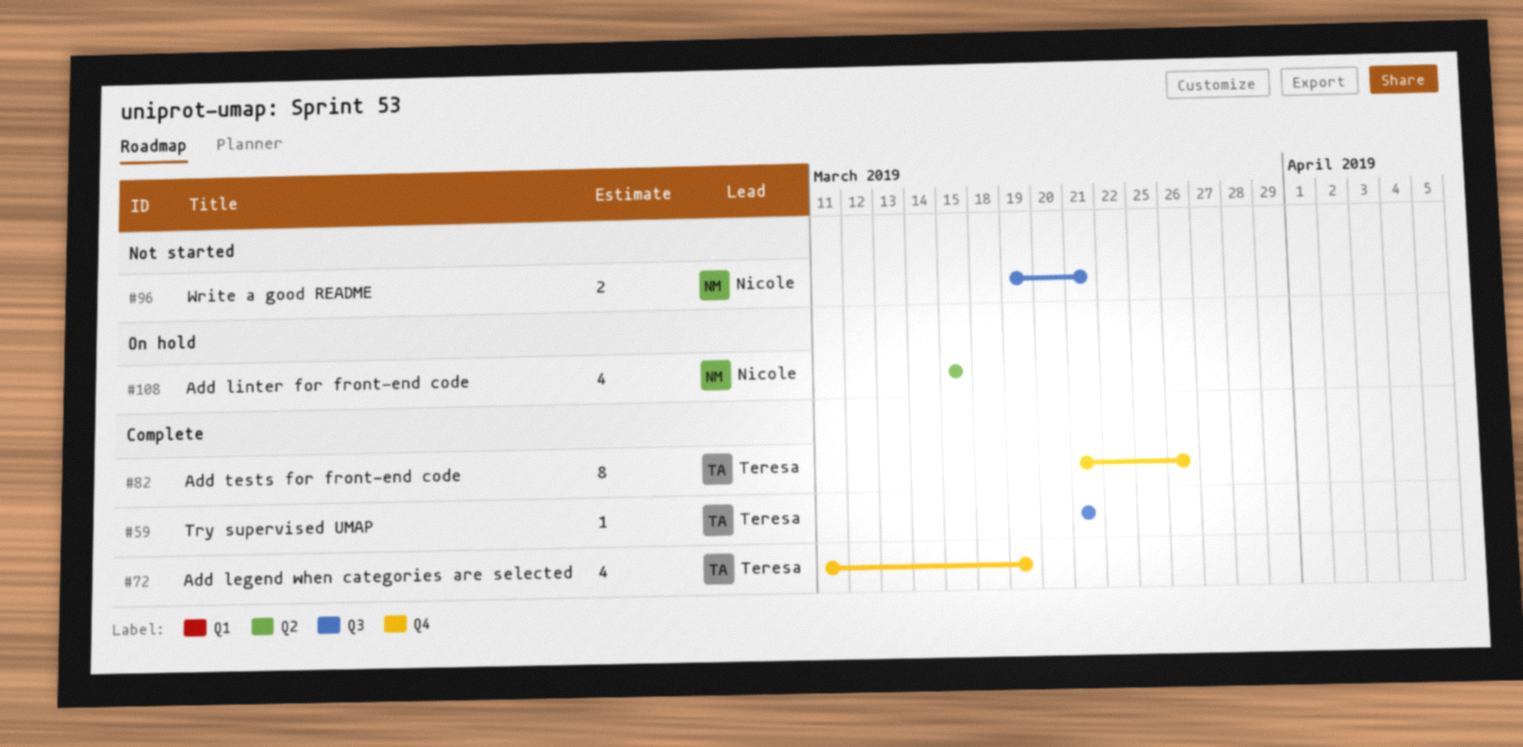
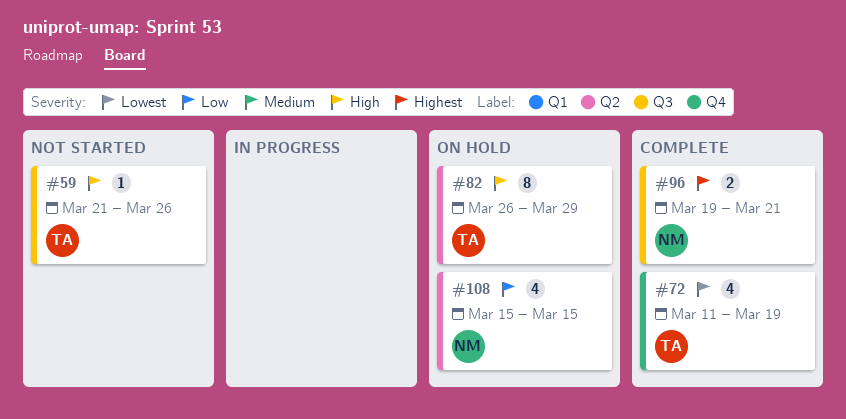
#59, status: Complete -> Not started
#59, due: Mar 21 -> Mar 26
#82, status: Complete -> On hold
#82, label: Q4 -> Q2
#82, start: Mar 21 -> Mar 26
#82, due: Mar 26 -> Mar 29
#96, status: Not started -> Complete

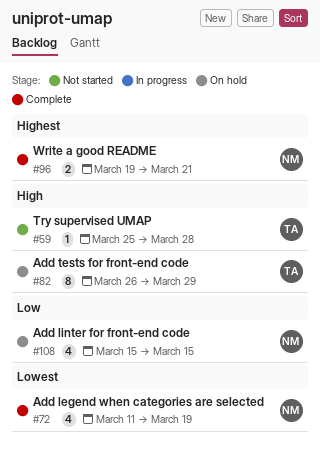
#59, start: Mar 21 -> Mar 25
#59, due: Mar 26 -> Mar 28
#72, owner: TA -> NM

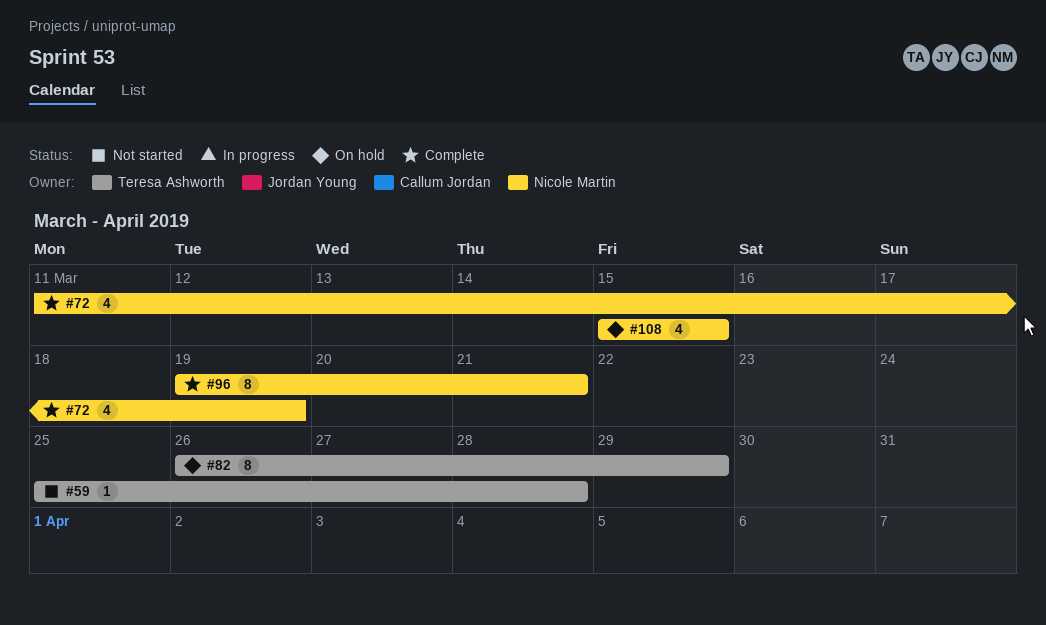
#96, estimate: 2 -> 8

